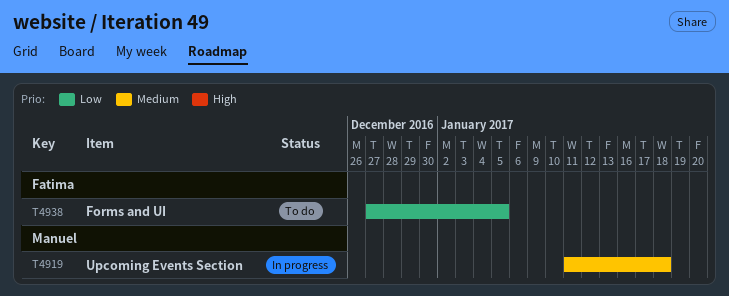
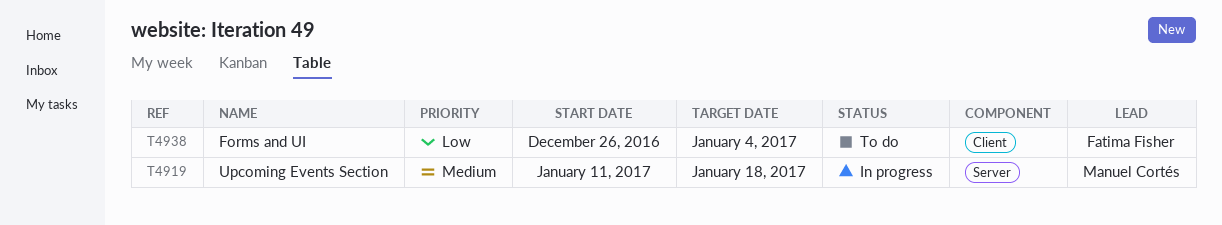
T4938, start: Dec 27 -> Dec 26
T4938, due: Jan 5 -> Jan 4

